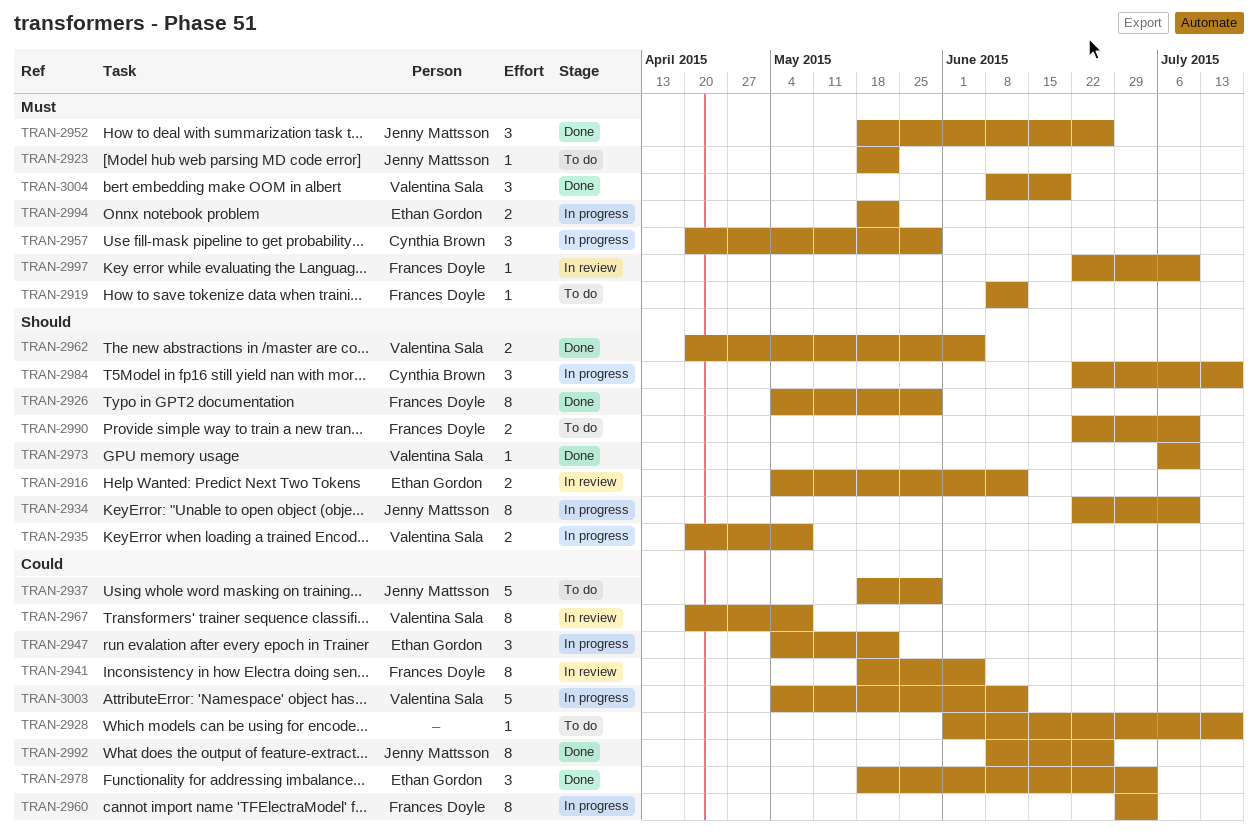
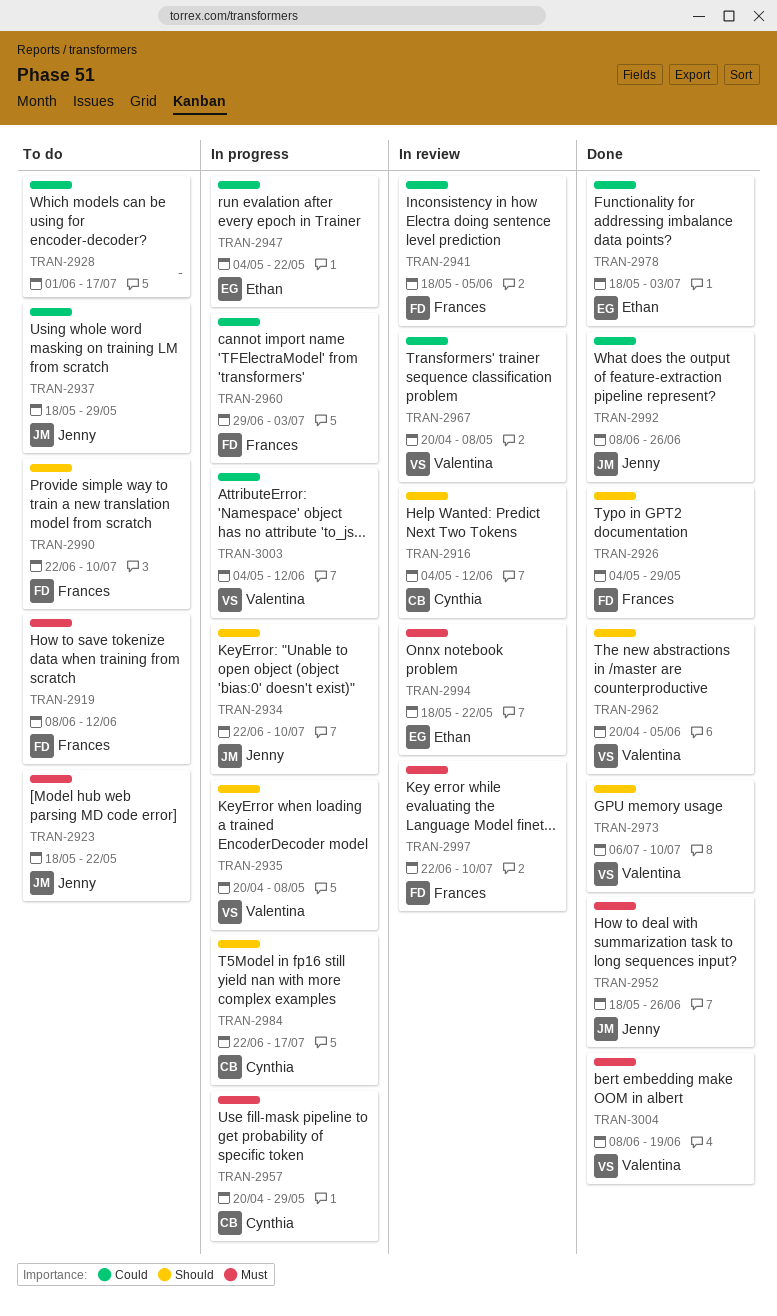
TRAN-2916, owner: Ethan Gordon -> Cynthia Brown
TRAN-2994, status: In progress -> In review

